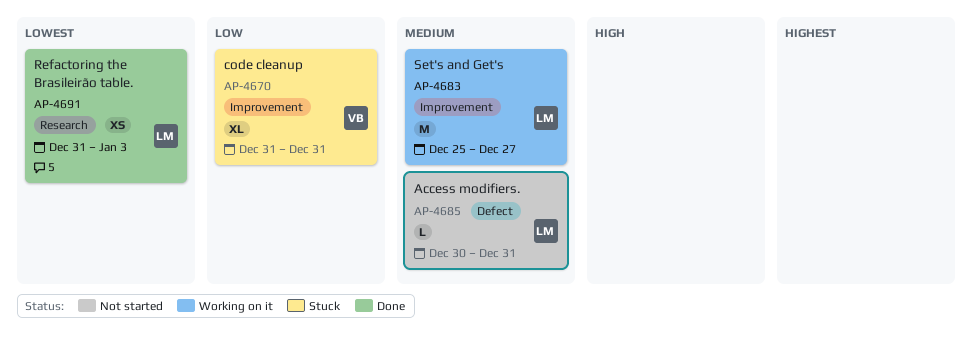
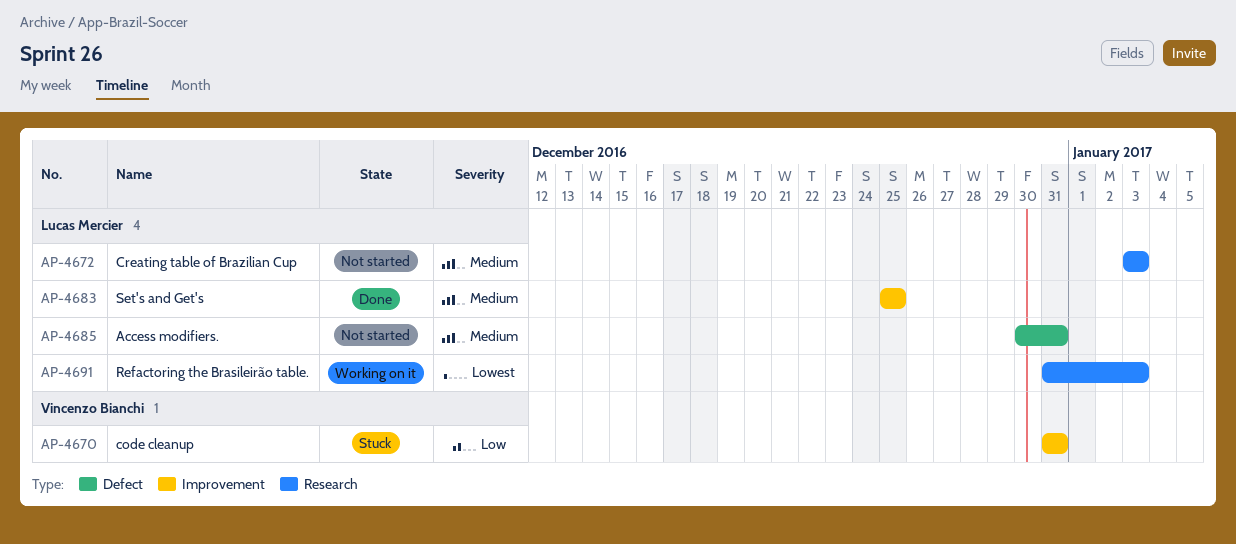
AP-4672: none -> present
AP-4683, status: Working on it -> Done
AP-4683, due: Dec 27 -> Dec 25
AP-4691, status: Done -> Working on it

